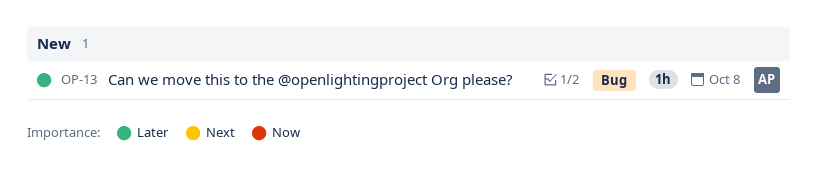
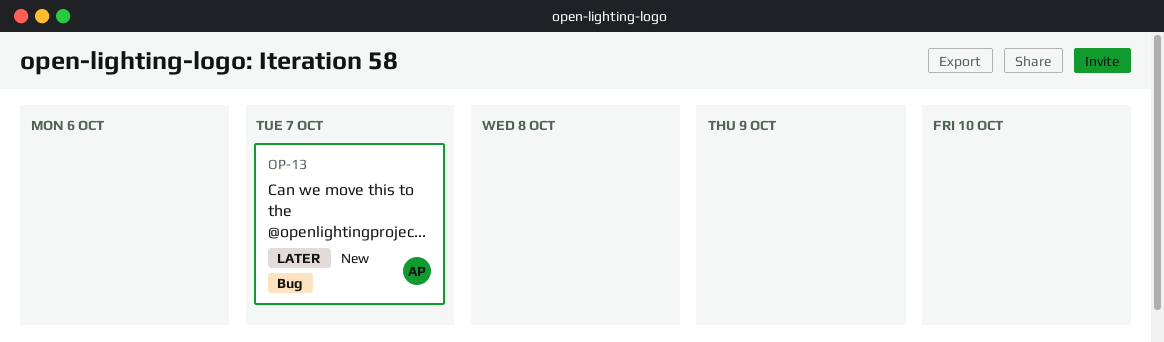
OP-13, due: Oct 8 -> Oct 7

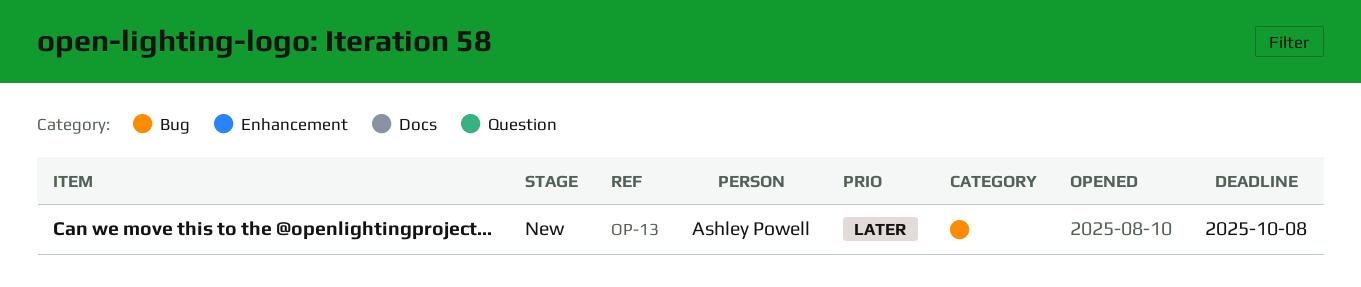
OP-13, due: Oct 7 -> Oct 8

